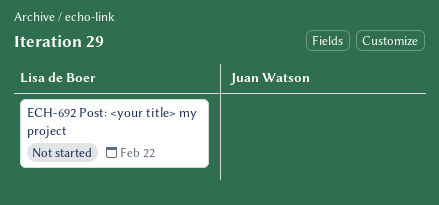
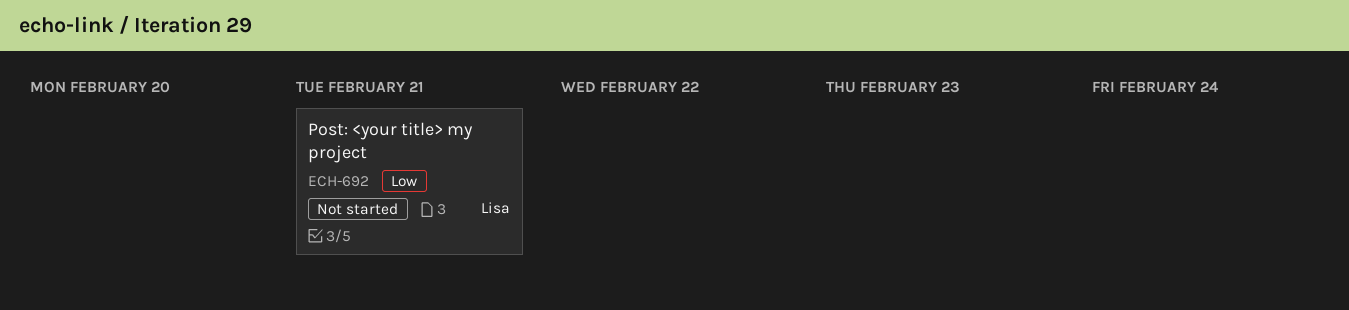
ECH-692, due: Feb 22 -> Feb 21

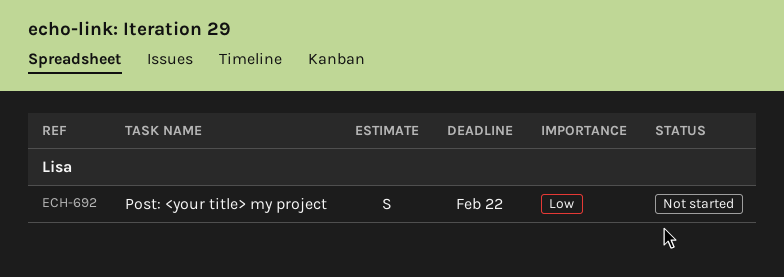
ECH-692, due: Feb 21 -> Feb 22

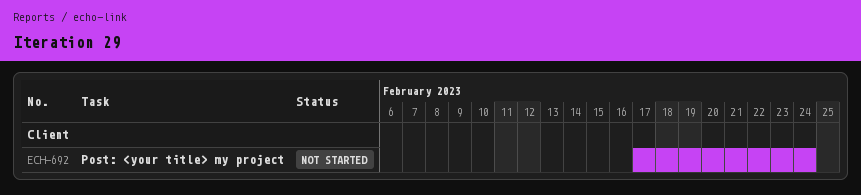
ECH-692, due: Feb 22 -> Feb 24

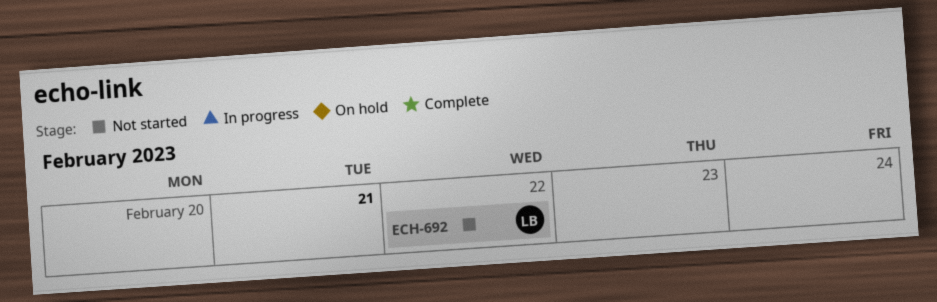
ECH-692, due: Feb 24 -> Feb 22

